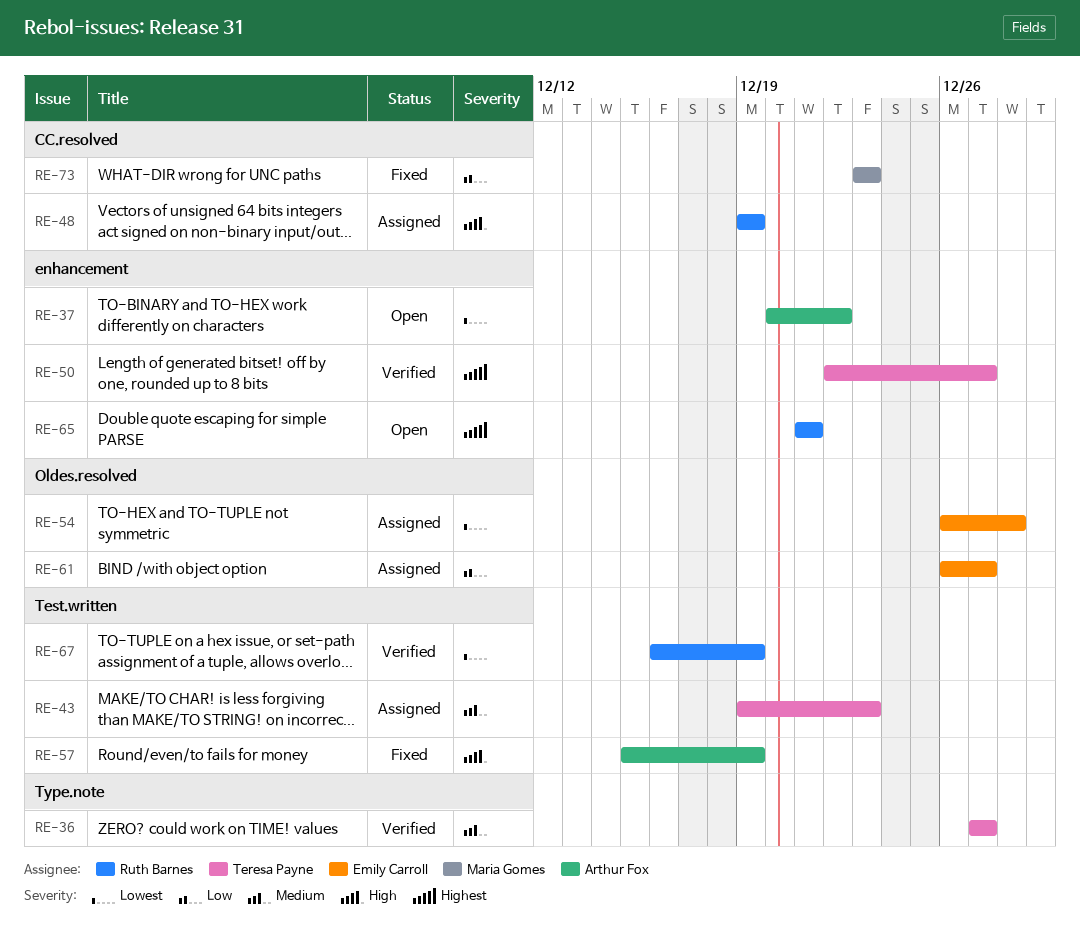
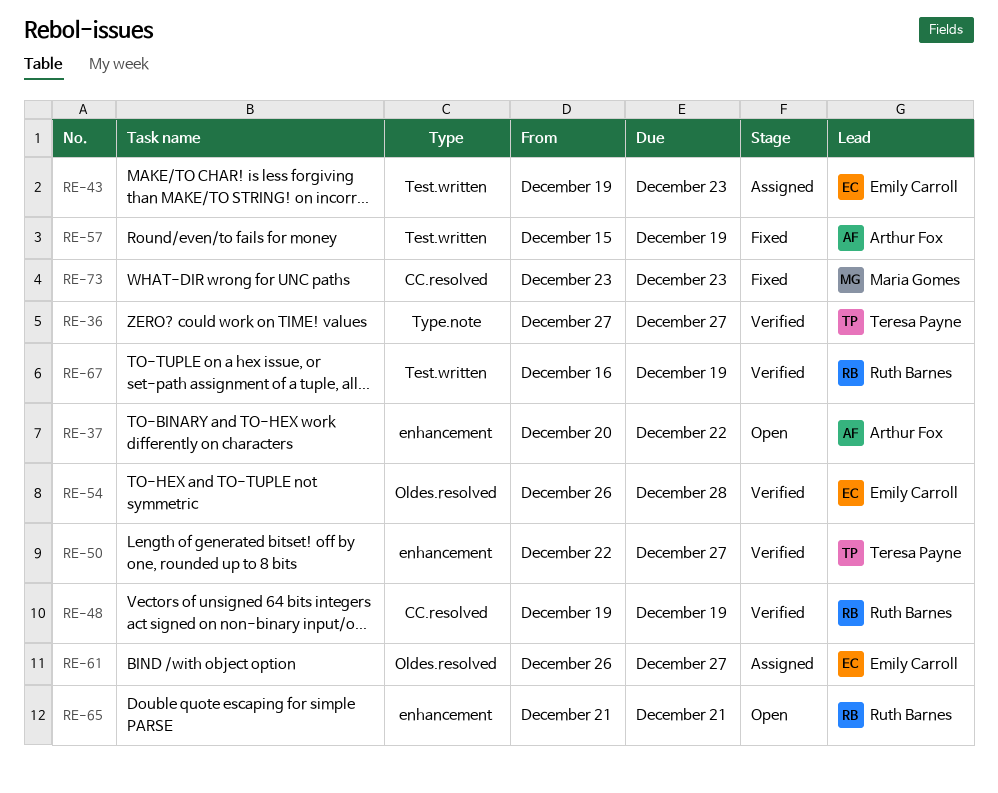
RE-43, owner: Teresa Payne -> Emily Carroll
RE-48, status: Assigned -> Verified
RE-54, status: Assigned -> Verified

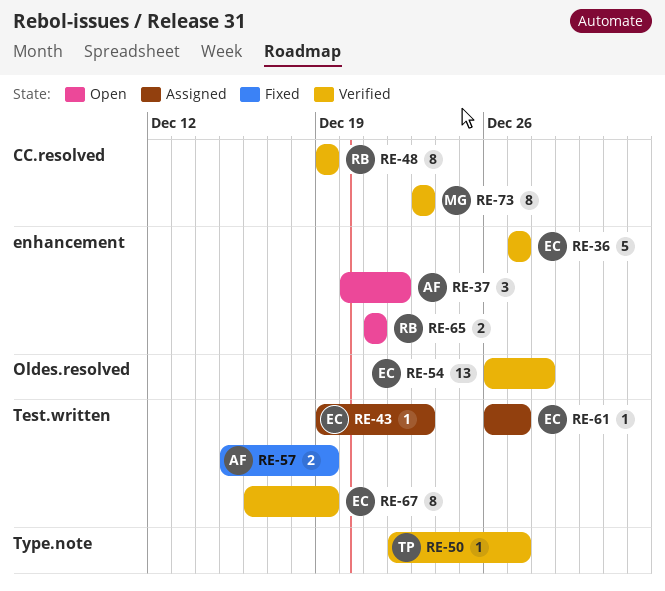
RE-36, owner: Teresa Payne -> Emily Carroll
RE-36, label: Type.note -> enhancement
RE-50, label: enhancement -> Type.note
RE-61, label: Oldes.resolved -> Test.written
RE-67, owner: Ruth Barnes -> Emily Carroll
RE-73, status: Fixed -> Verified

